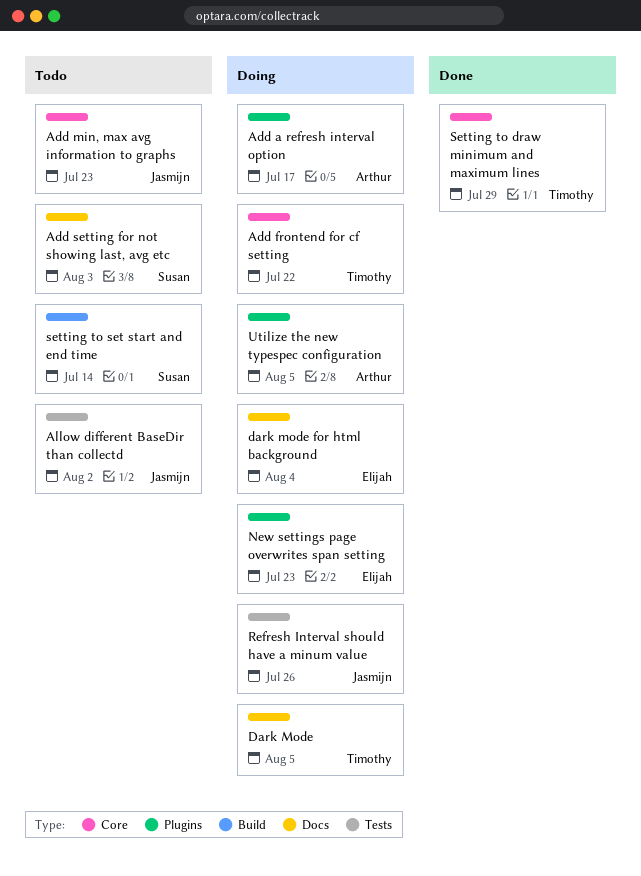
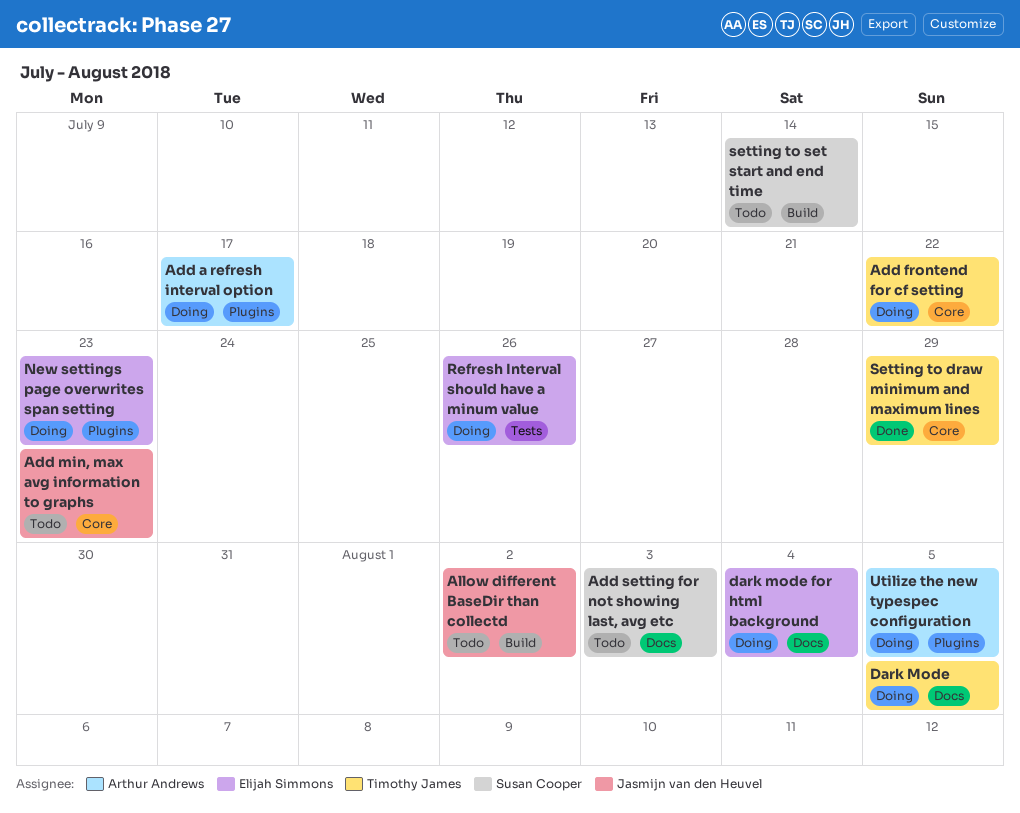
Allow different BaseDir than collectd, label: Tests -> Build
Refresh Interval should have a minum value, owner: Jasmijn van den Heuvel -> Elijah Simmons

